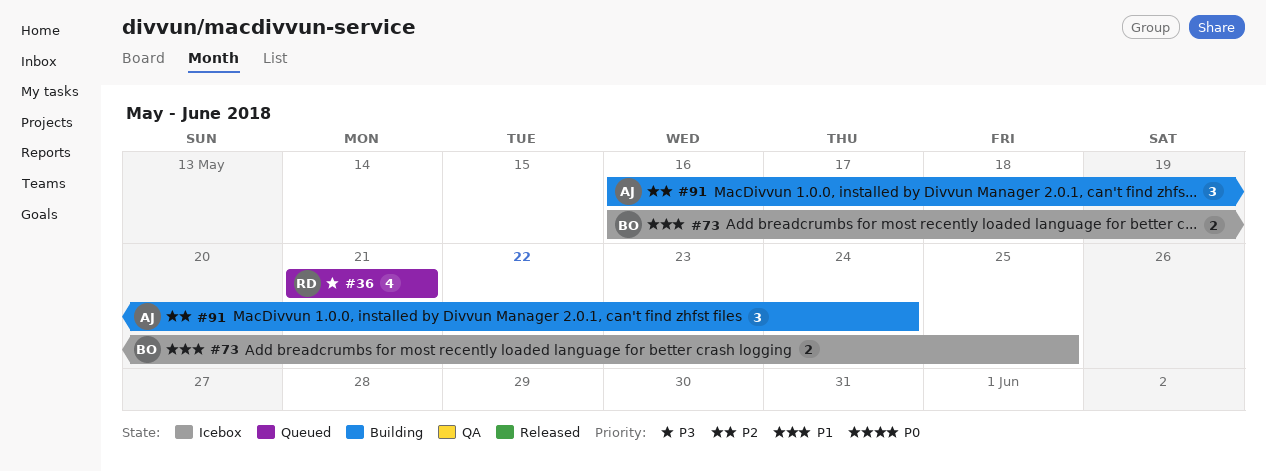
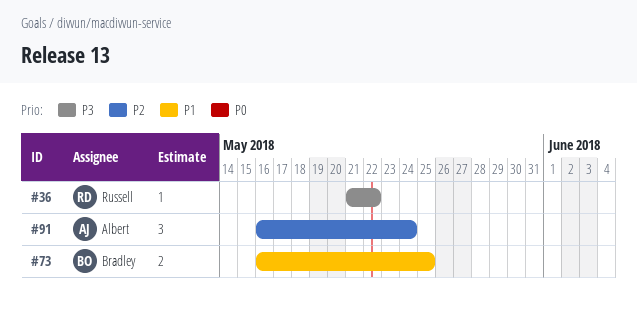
#36, estimate: 4 -> 1
#36, due: May 21 -> May 22

